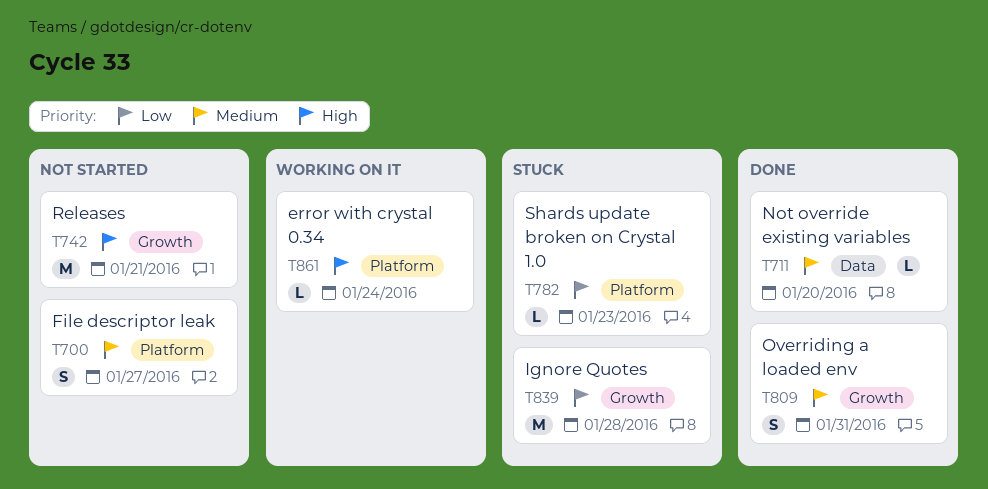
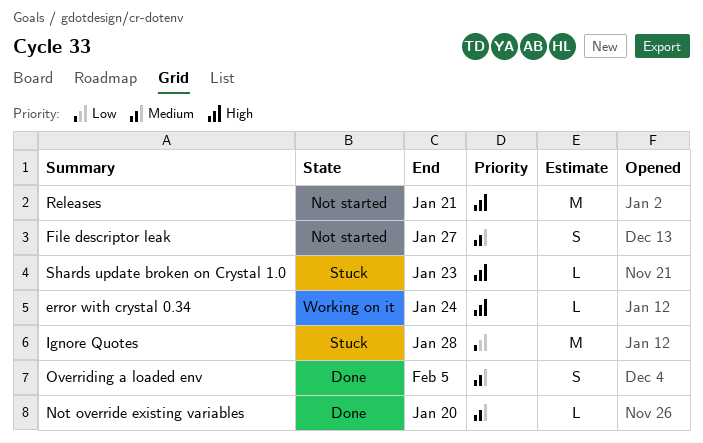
Overriding a loaded env, due: Jan 31 -> Feb 5
Shards update broken on Crystal 1.0, priority: Low -> High

